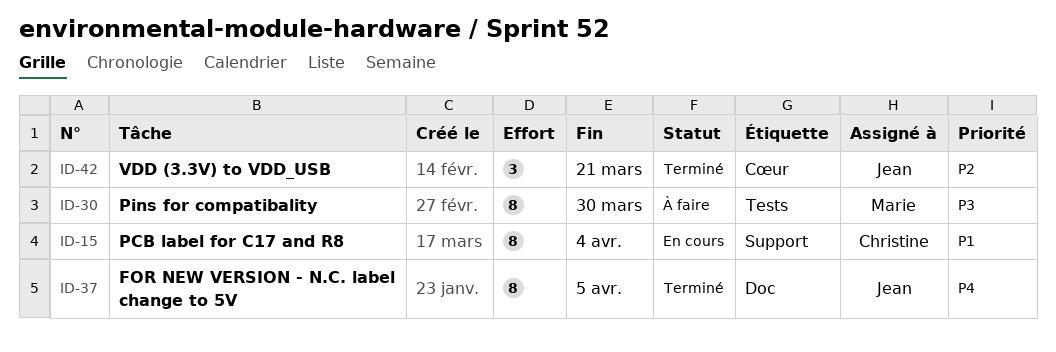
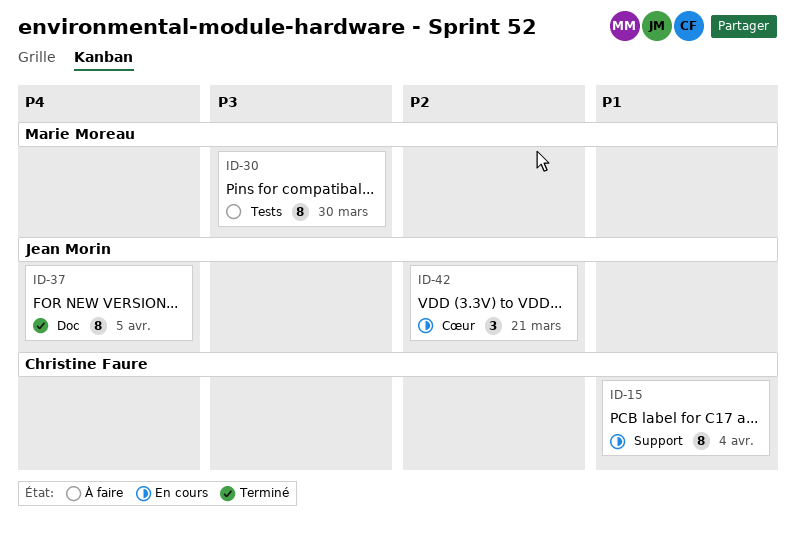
ID-42, status: Terminé -> En cours

